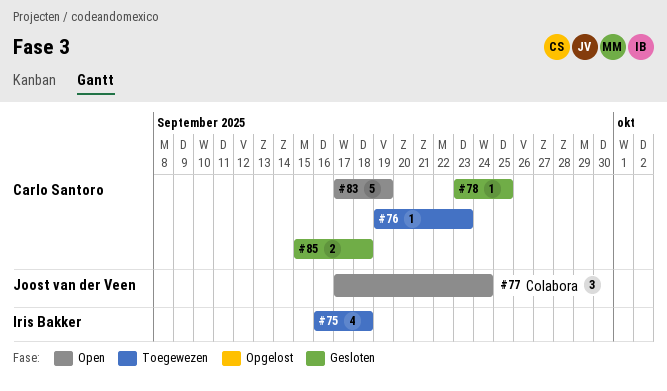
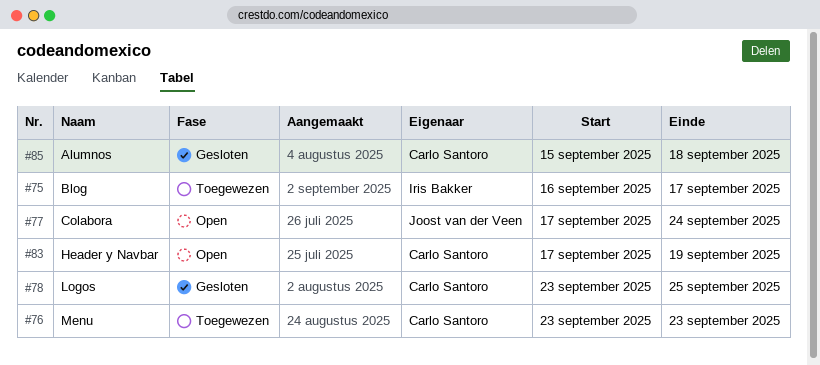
#75, due: Sep 18 -> Sep 17
#76, start: Sep 19 -> Sep 23

